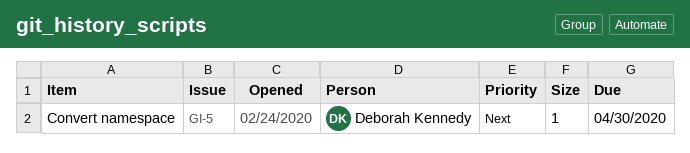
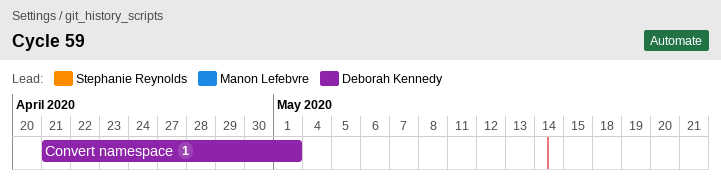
Convert namespace, due: Apr 30 -> May 1

